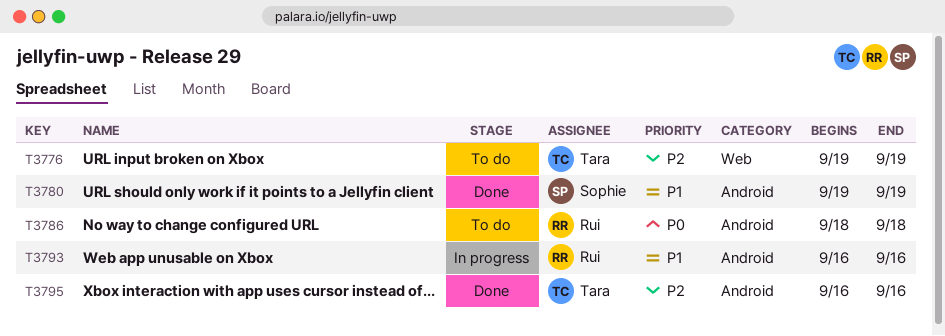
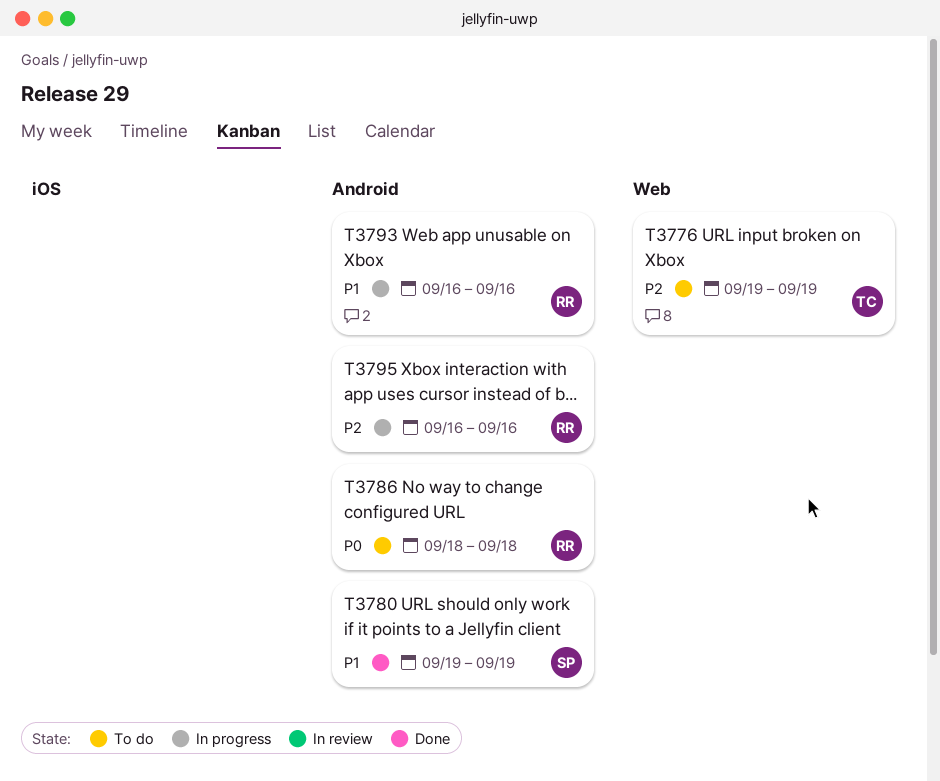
T3795, status: Done -> In progress
T3795, owner: Tara -> Rui

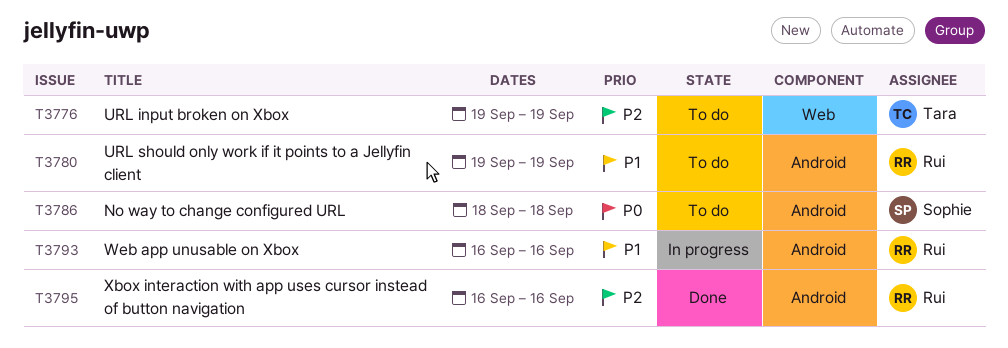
T3780, status: Done -> To do
T3780, owner: Sophie -> Rui
T3786, owner: Rui -> Sophie
T3795, status: In progress -> Done

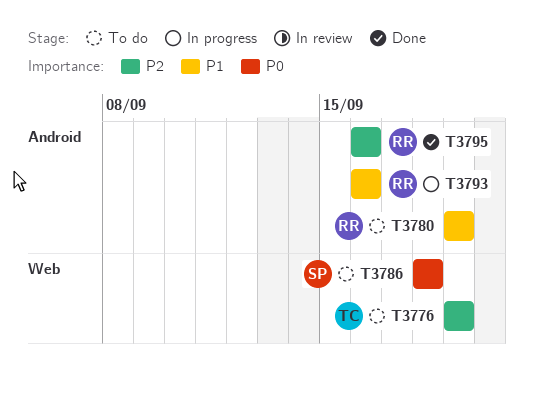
T3786, label: Android -> Web

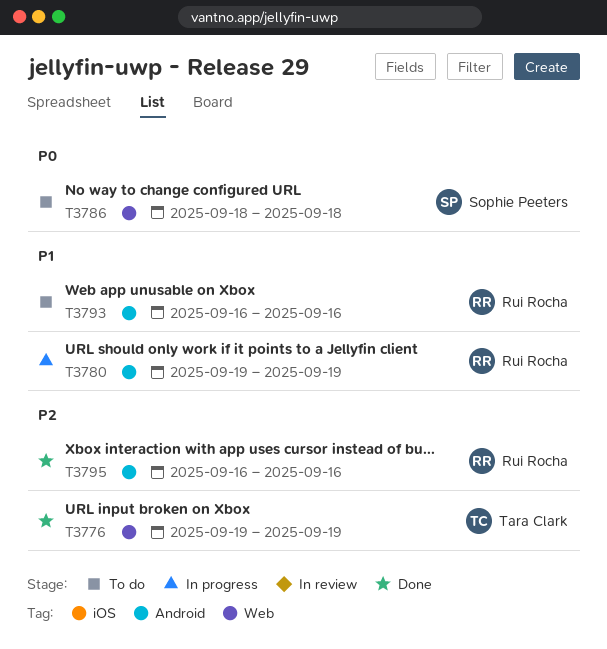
T3776, status: To do -> Done
T3780, status: To do -> In progress
T3793, status: In progress -> To do

